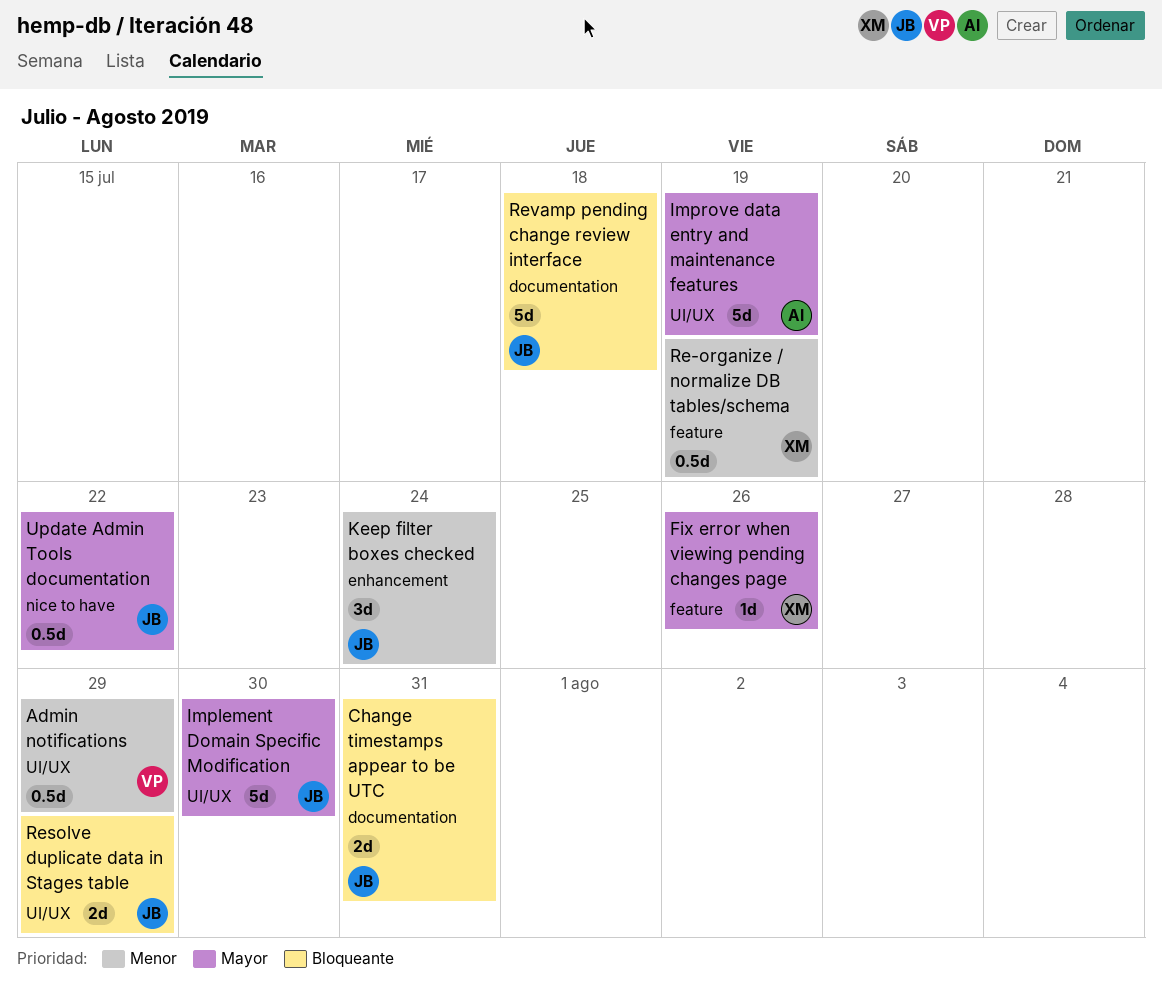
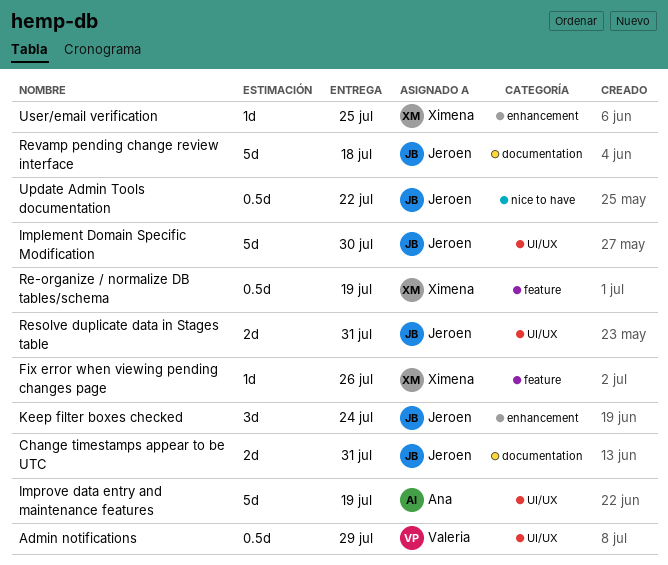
Resolve duplicate data in Stages table, due: Jul 29 -> Jul 31
User/email verification: none -> present

